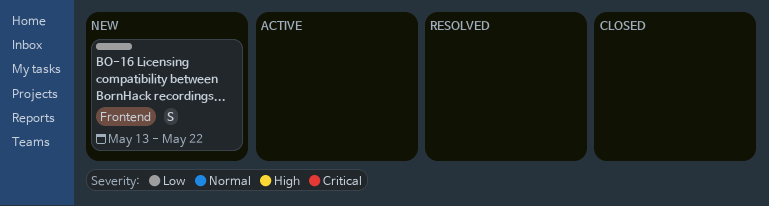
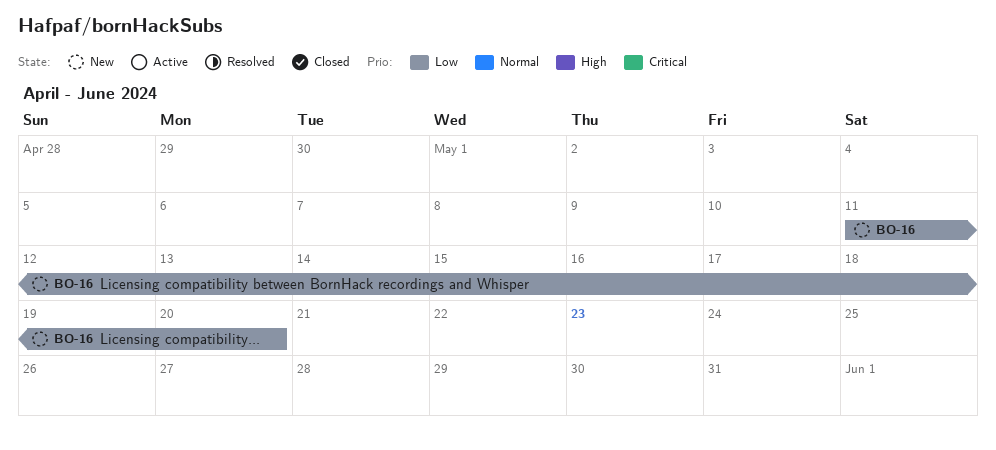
BO-16, start: May 13 -> May 11
BO-16, due: May 22 -> May 20

